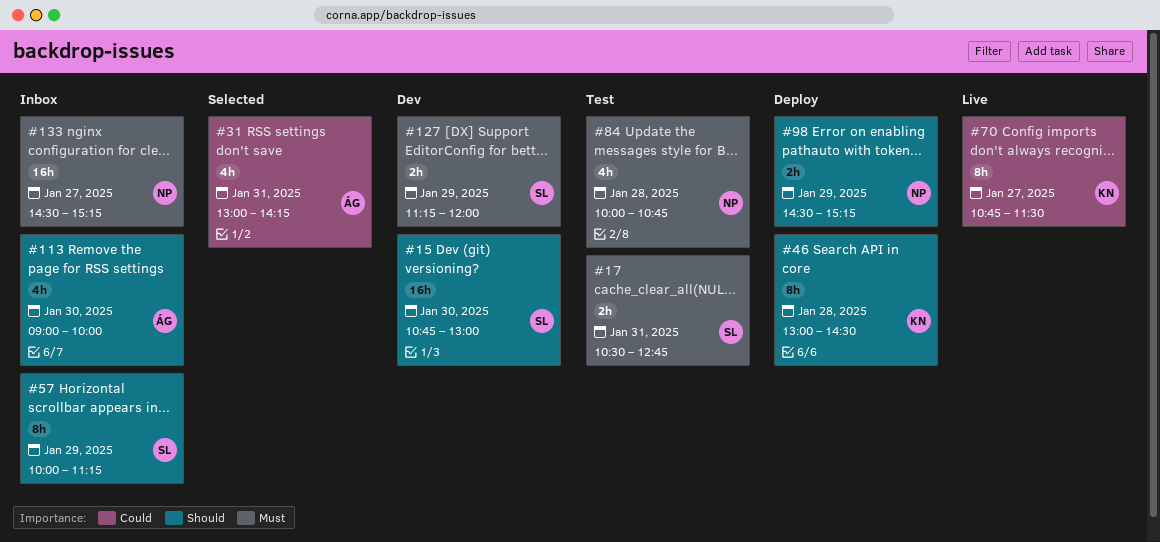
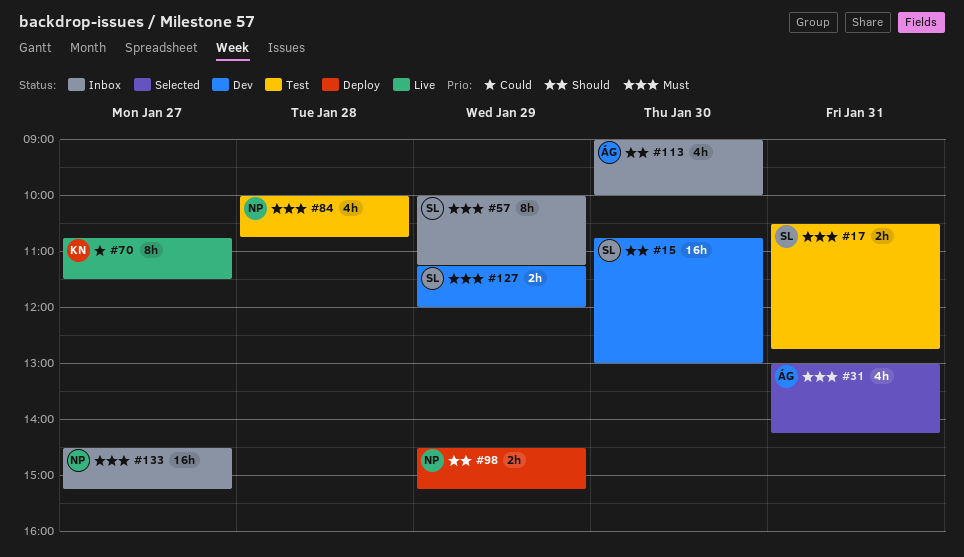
#31, priority: Could -> Must
#46: present -> none
#57, priority: Should -> Must

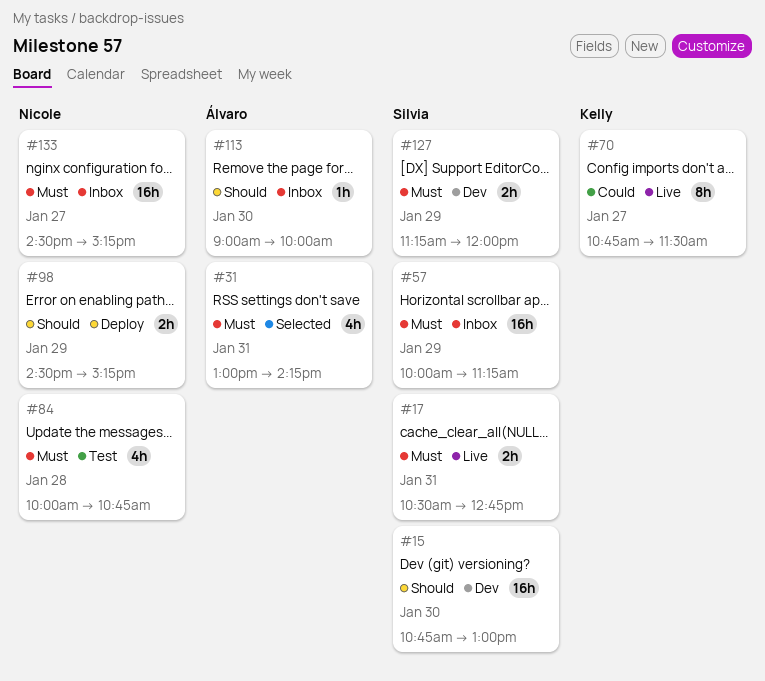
#17, status: Test -> Live
#57, estimate: 8h -> 16h
#113, estimate: 4h -> 1h

